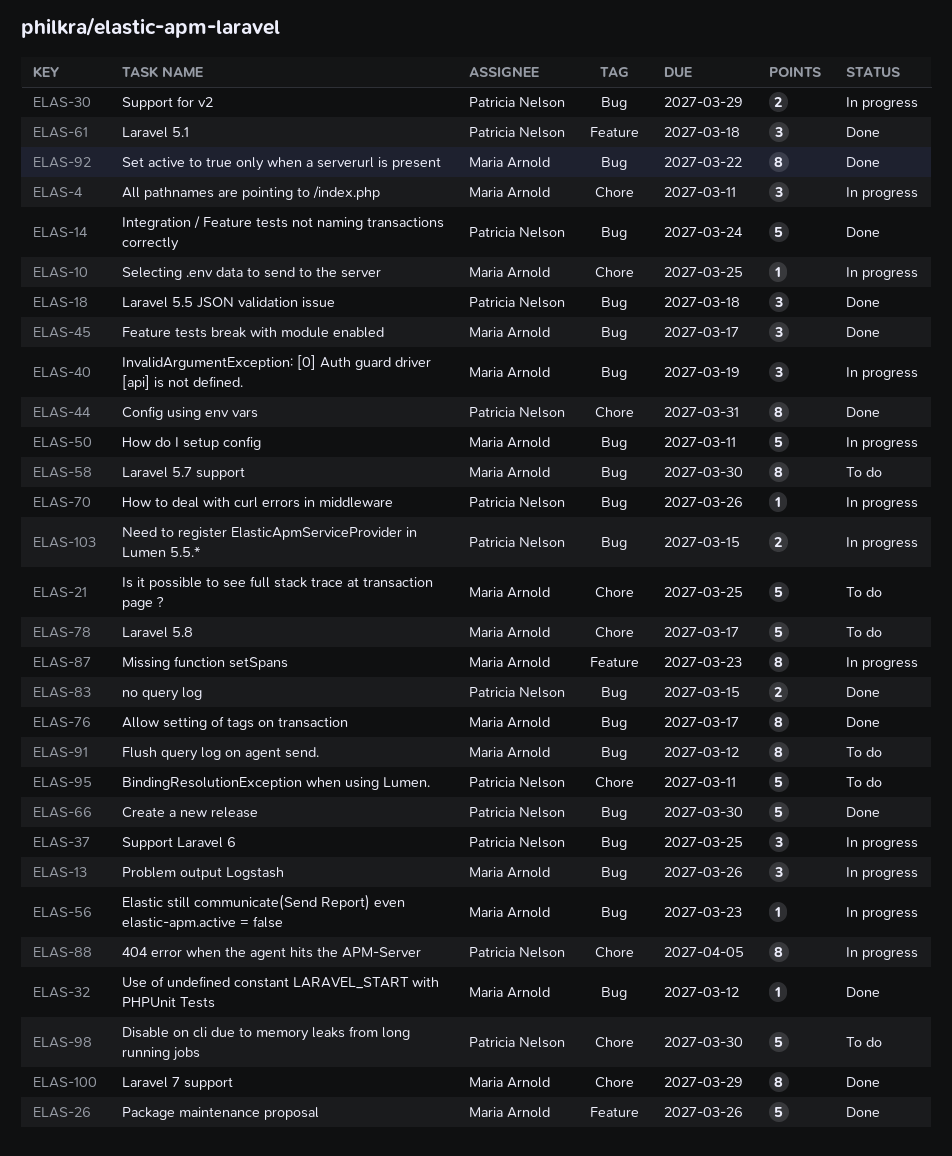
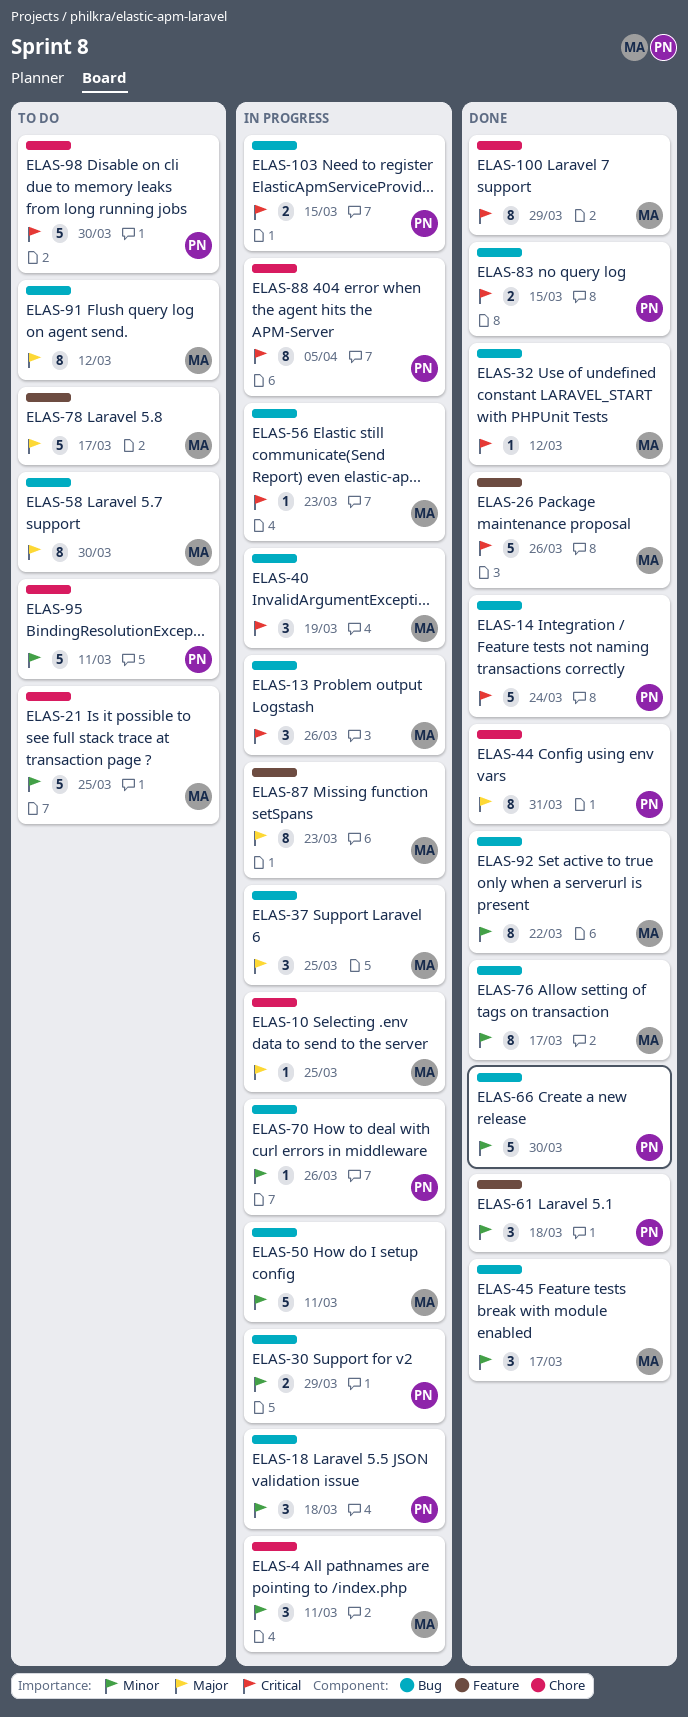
ELAS-18, status: Done -> In progress
ELAS-37, owner: Patricia Nelson -> Maria Arnold
ELAS-78, label: Chore -> Feature

